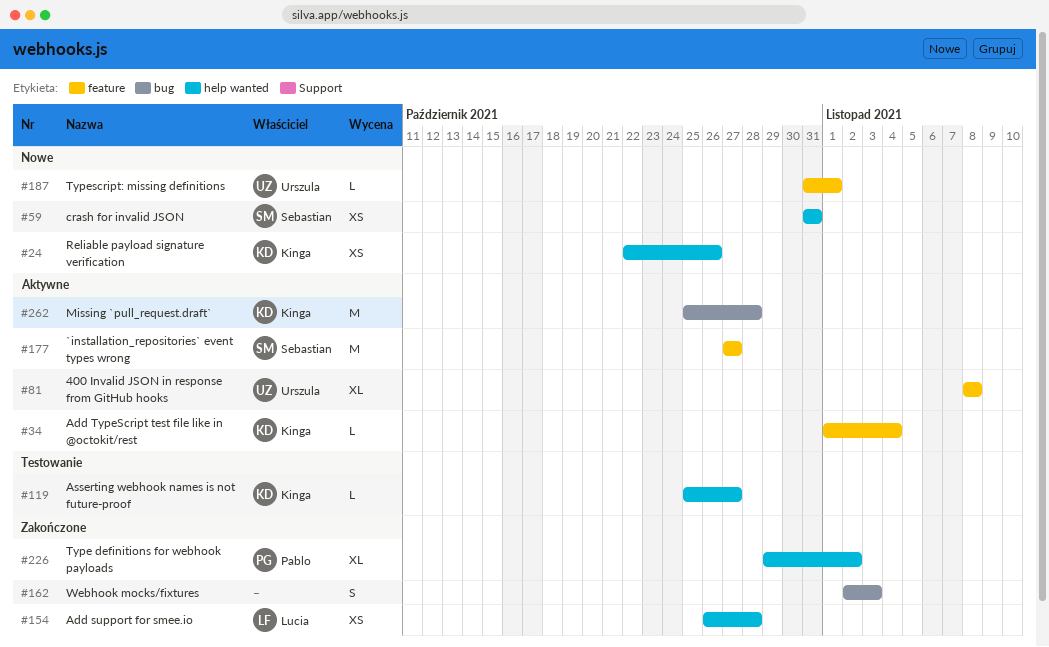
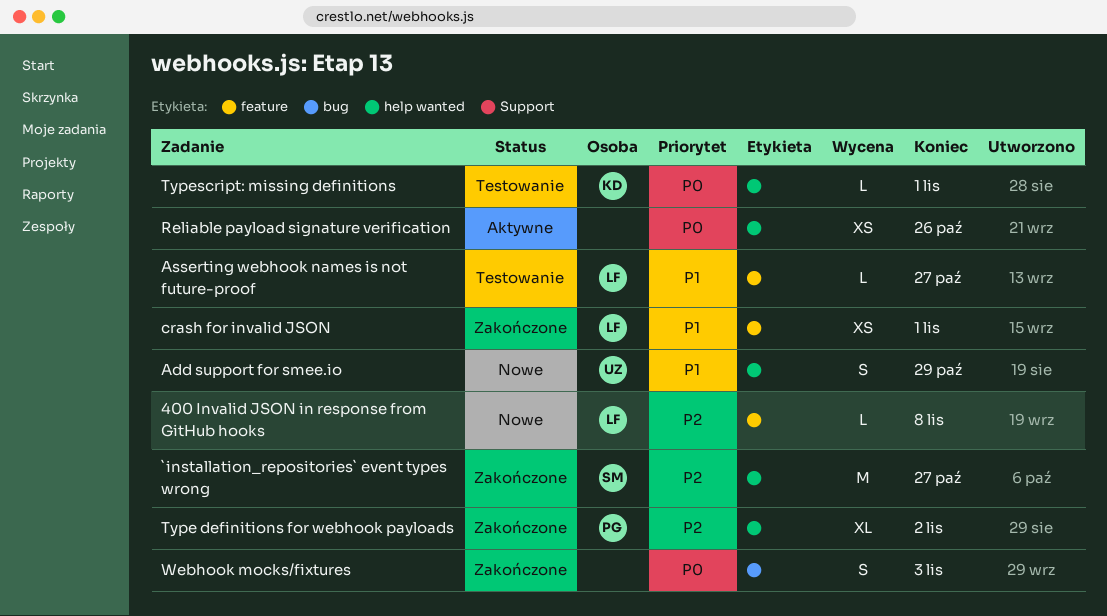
400 Invalid JSON in response from GitHub hooks, status: Aktywne -> Nowe
400 Invalid JSON in response from GitHub hooks, owner: Urszula -> Lucia
400 Invalid JSON in response from GitHub hooks, estimate: XL -> L
`installation_repositories` event types wrong, status: Aktywne -> Zakończone
`installation_repositories` event types wrong, label: feature -> help wanted
Add support for smee.io, status: Zakończone -> Nowe
Add support for smee.io, owner: Lucia -> Urszula
Add support for smee.io, estimate: XS -> S
Add support for smee.io, due: Oct 28 -> Oct 29
Add TypeScript test file like in @octokit/rest: present -> none
Asserting webhook names is not future-proof, owner: Kinga -> Lucia
Asserting webhook names is not future-proof, label: help wanted -> feature
crash for invalid JSON, status: Nowe -> Zakończone
crash for invalid JSON, owner: Sebastian -> Lucia
crash for invalid JSON, label: help wanted -> feature
crash for invalid JSON, due: Oct 31 -> Nov 1
Missing `pull_request.draft`: present -> none
Reliable payload signature verification, status: Nowe -> Aktywne
Reliable payload signature verification, owner: Kinga -> none
Typescript: missing definitions, status: Nowe -> Testowanie
Typescript: missing definitions, owner: Urszula -> Kinga
Typescript: missing definitions, label: feature -> help wanted

